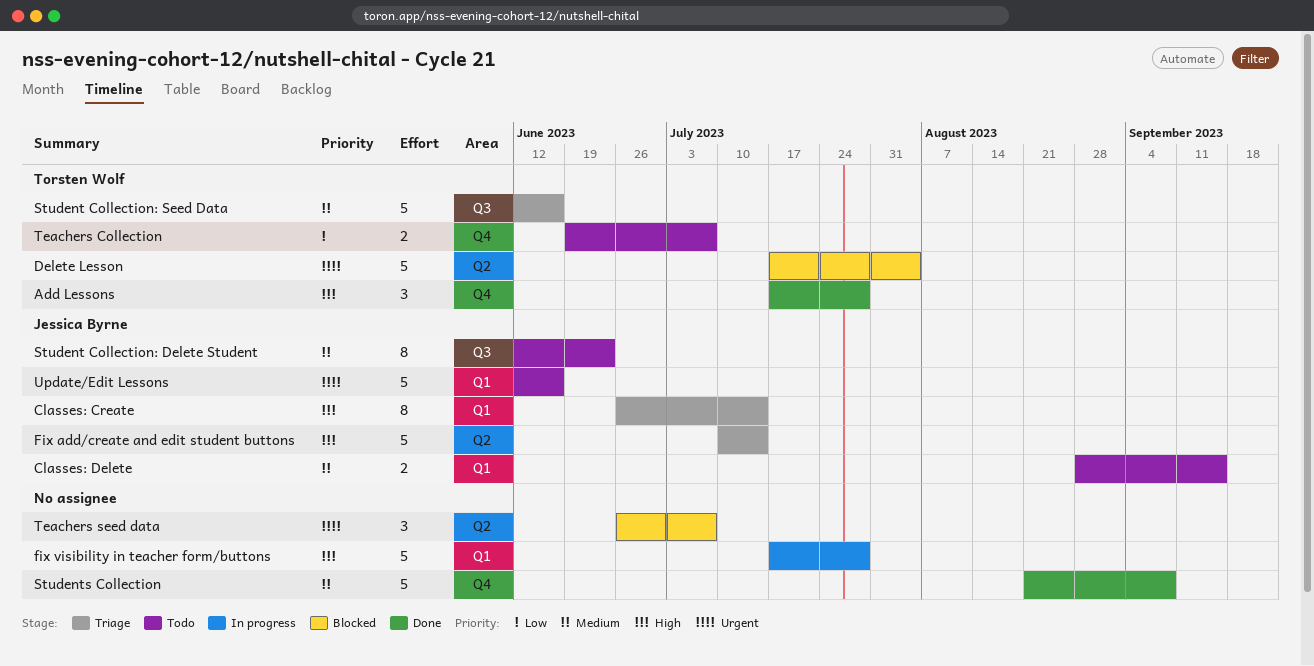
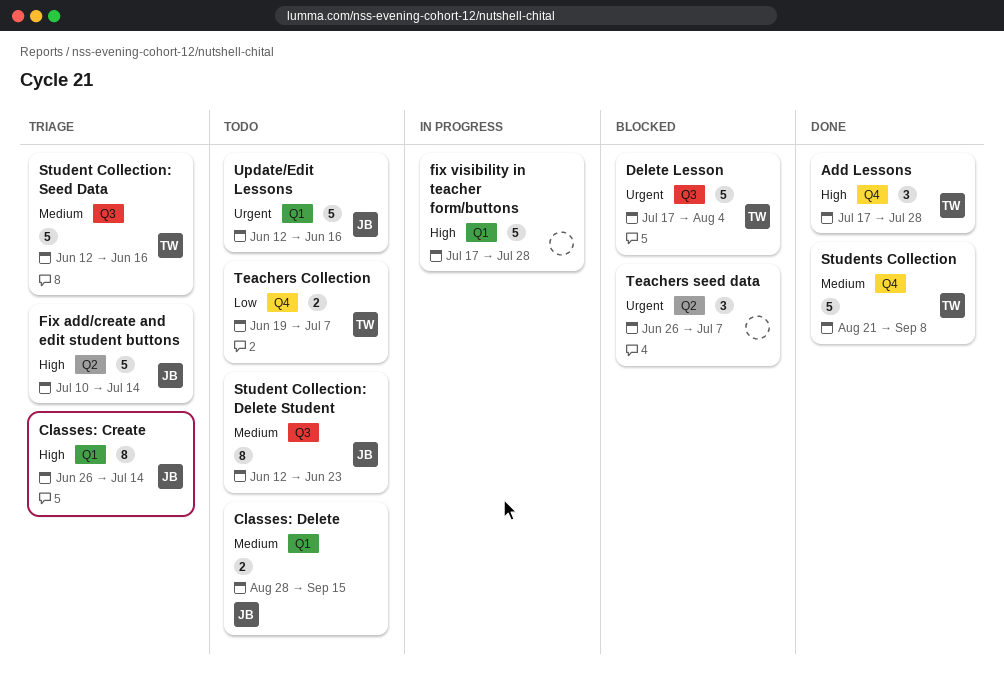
Delete Lesson, label: Q2 -> Q3
Students Collection, owner: none -> Torsten Wolf

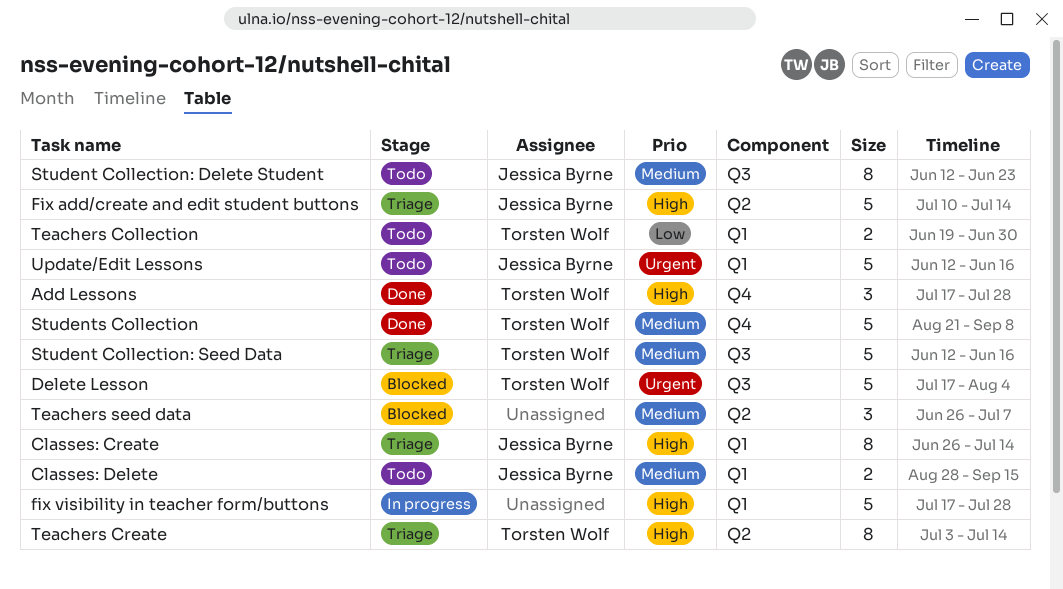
Teachers Collection, label: Q4 -> Q1
Teachers Collection, due: Jul 7 -> Jun 30
Teachers Create: none -> present
Teachers seed data, priority: Urgent -> Medium

